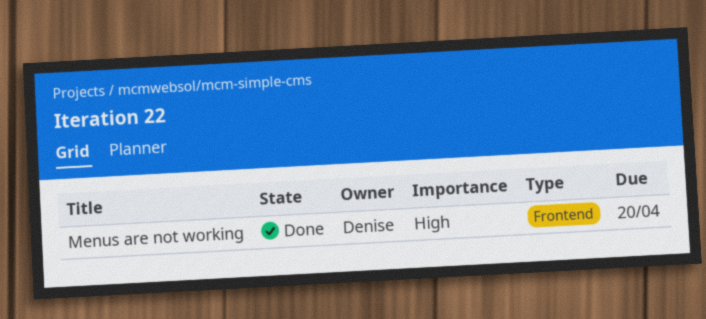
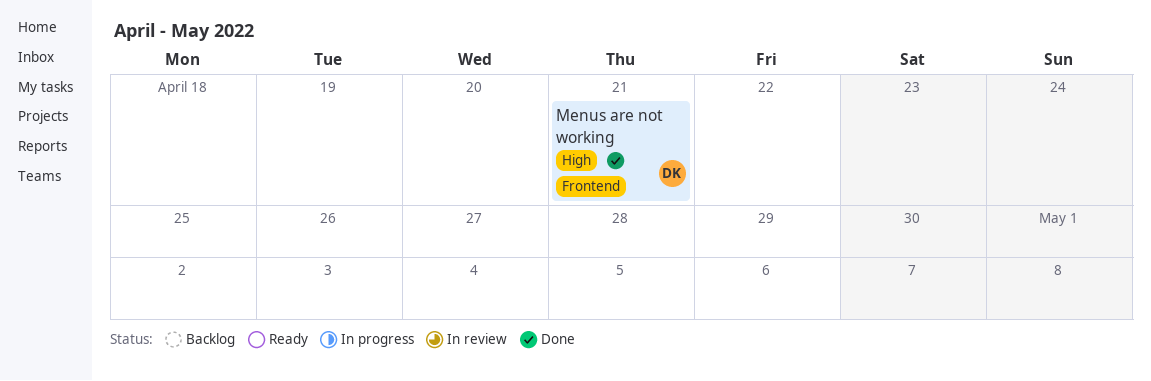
Menus are not working, due: Apr 20 -> Apr 21

